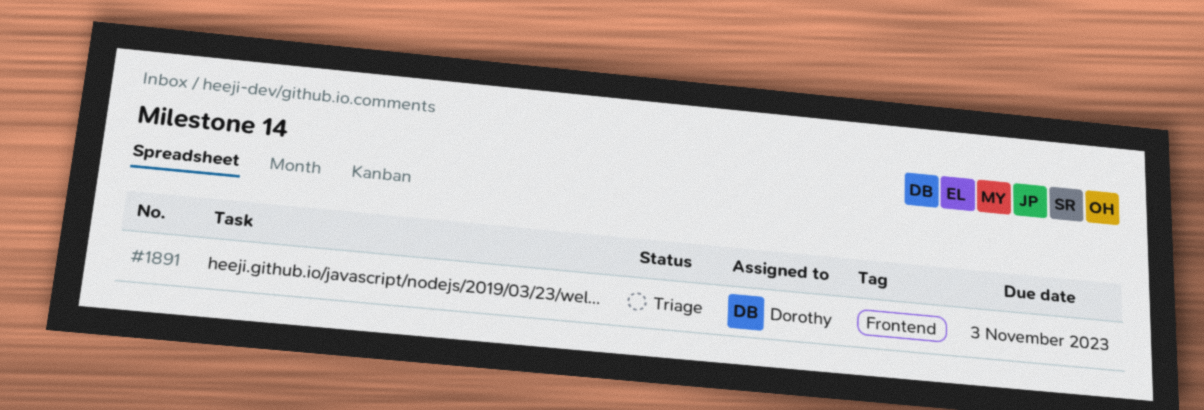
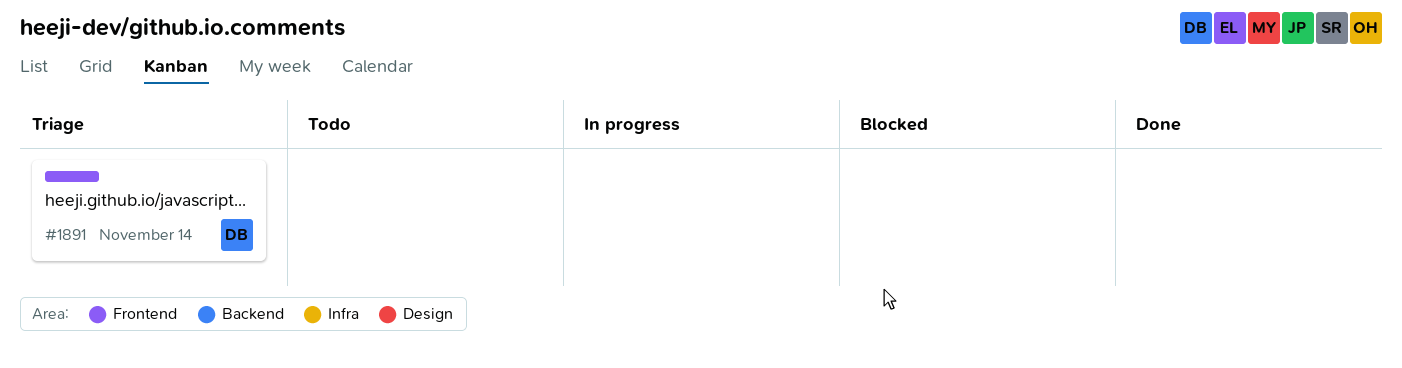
#1891, due: Nov 3 -> Nov 14

